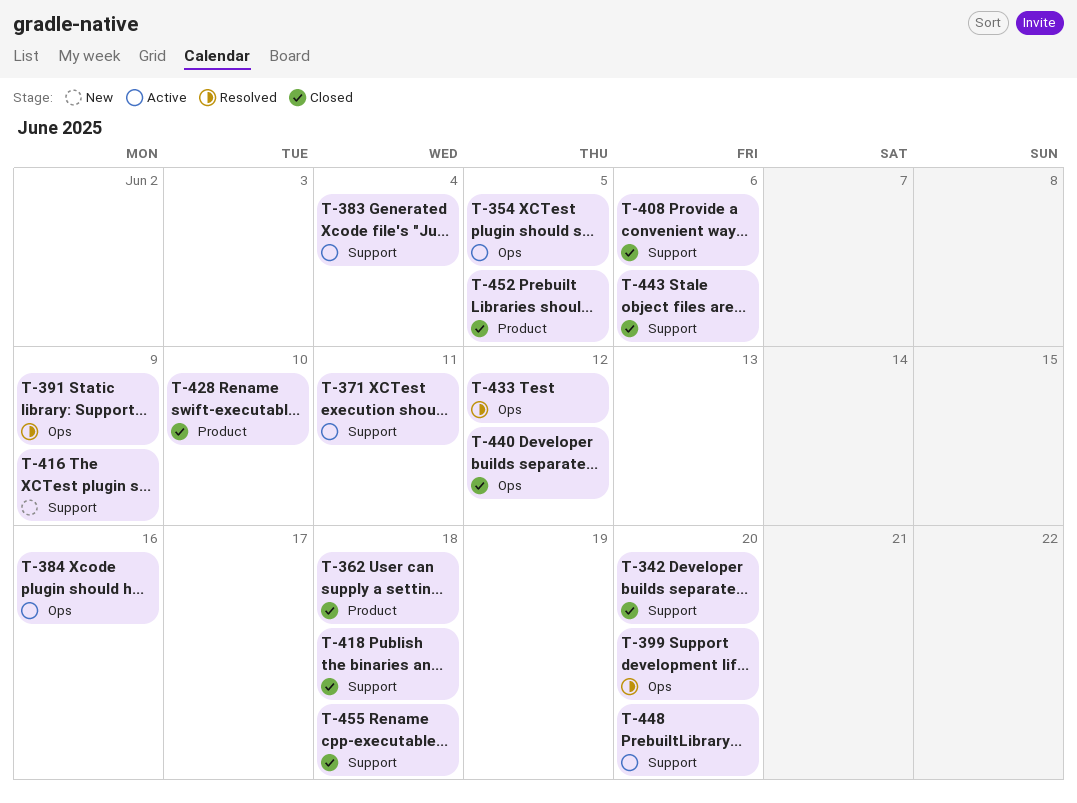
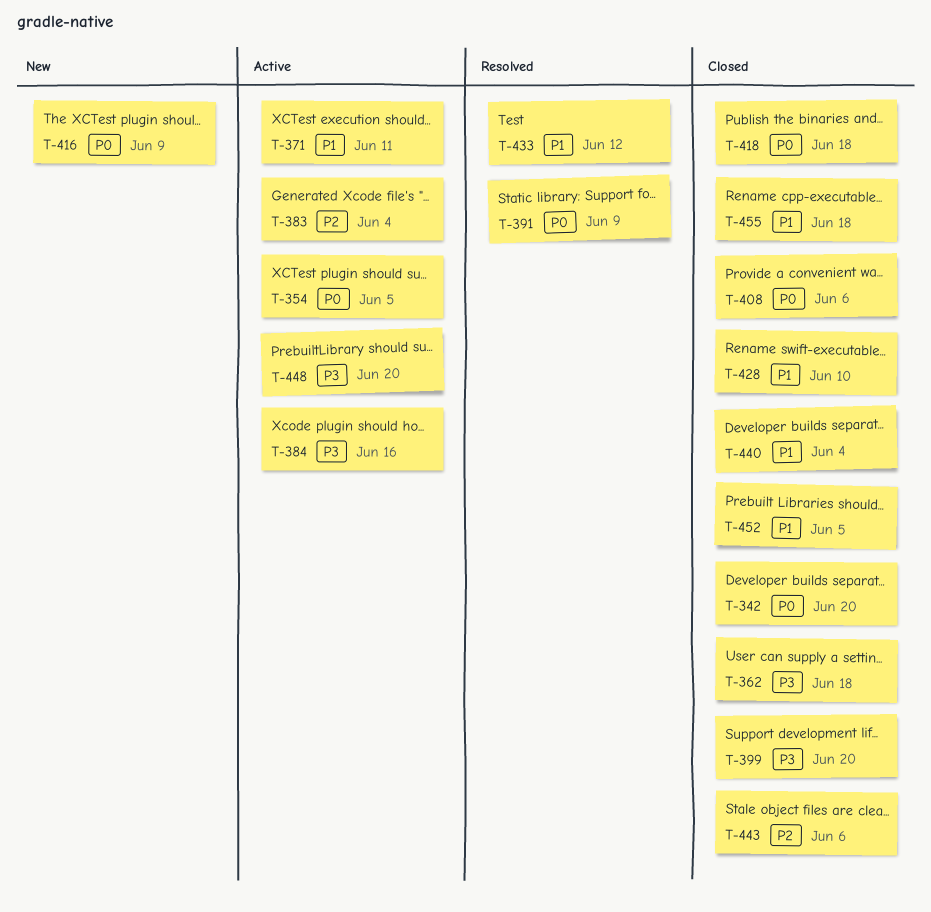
T-399, status: Resolved -> Closed
T-440, due: Jun 12 -> Jun 4

